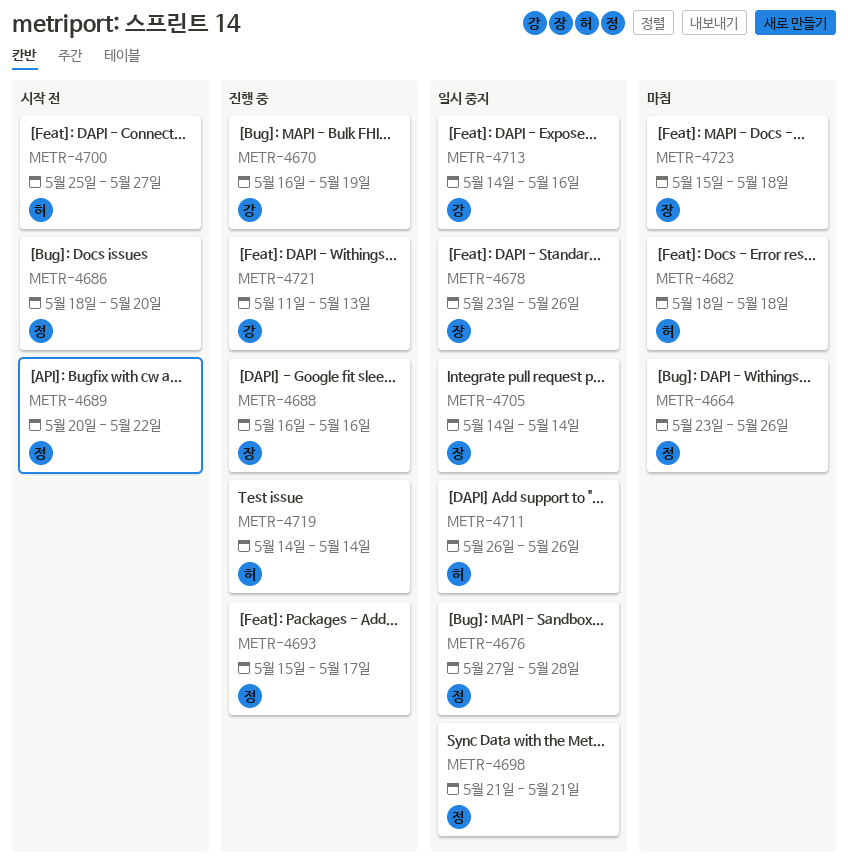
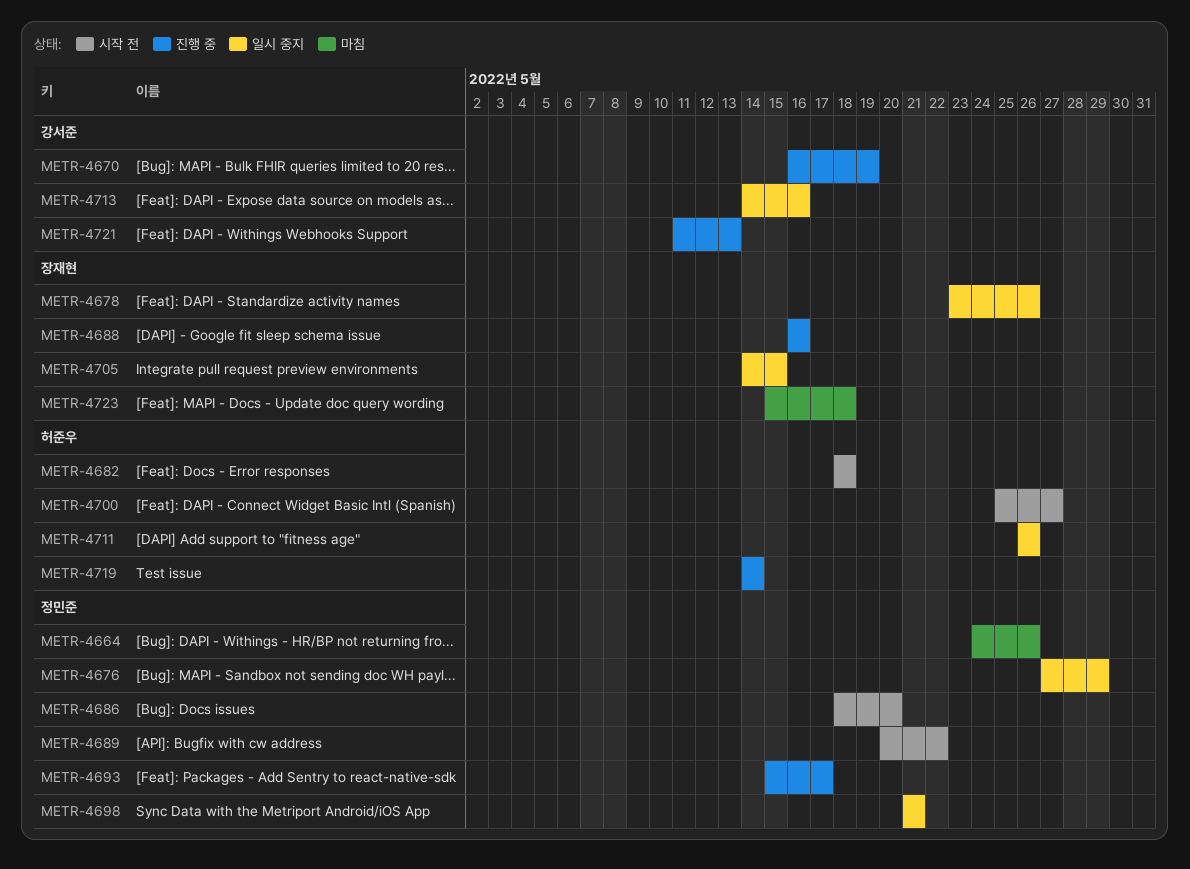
METR-4664, start: May 23 -> May 24
METR-4676, due: May 28 -> May 29
METR-4682, status: 마침 -> 시작 전
METR-4705, due: May 14 -> May 15

